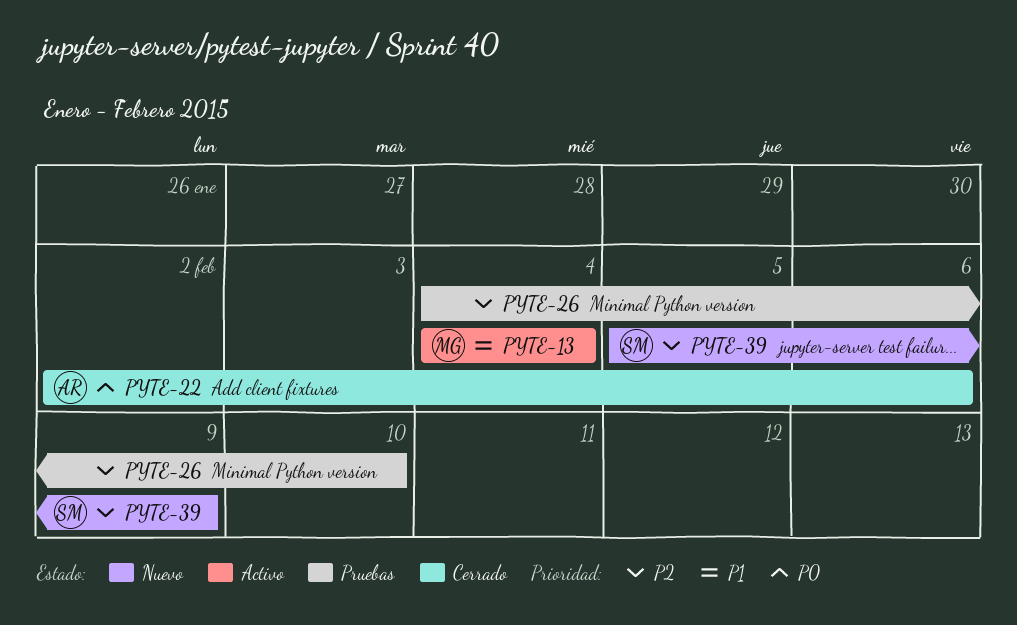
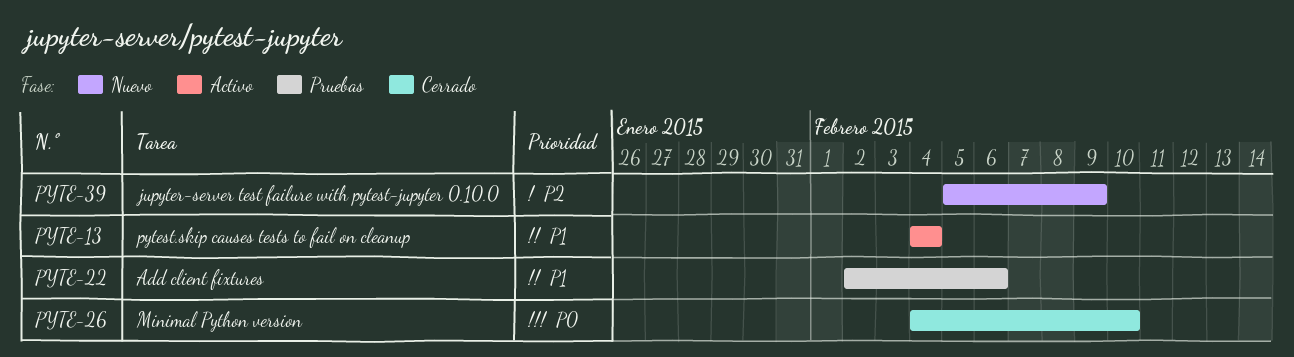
PYTE-22, status: Cerrado -> Pruebas
PYTE-22, priority: P0 -> P1
PYTE-26, status: Pruebas -> Cerrado
PYTE-26, priority: P2 -> P0

